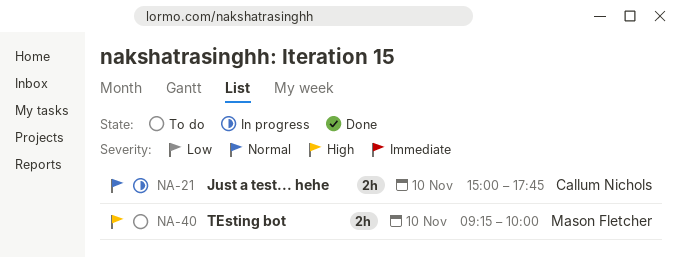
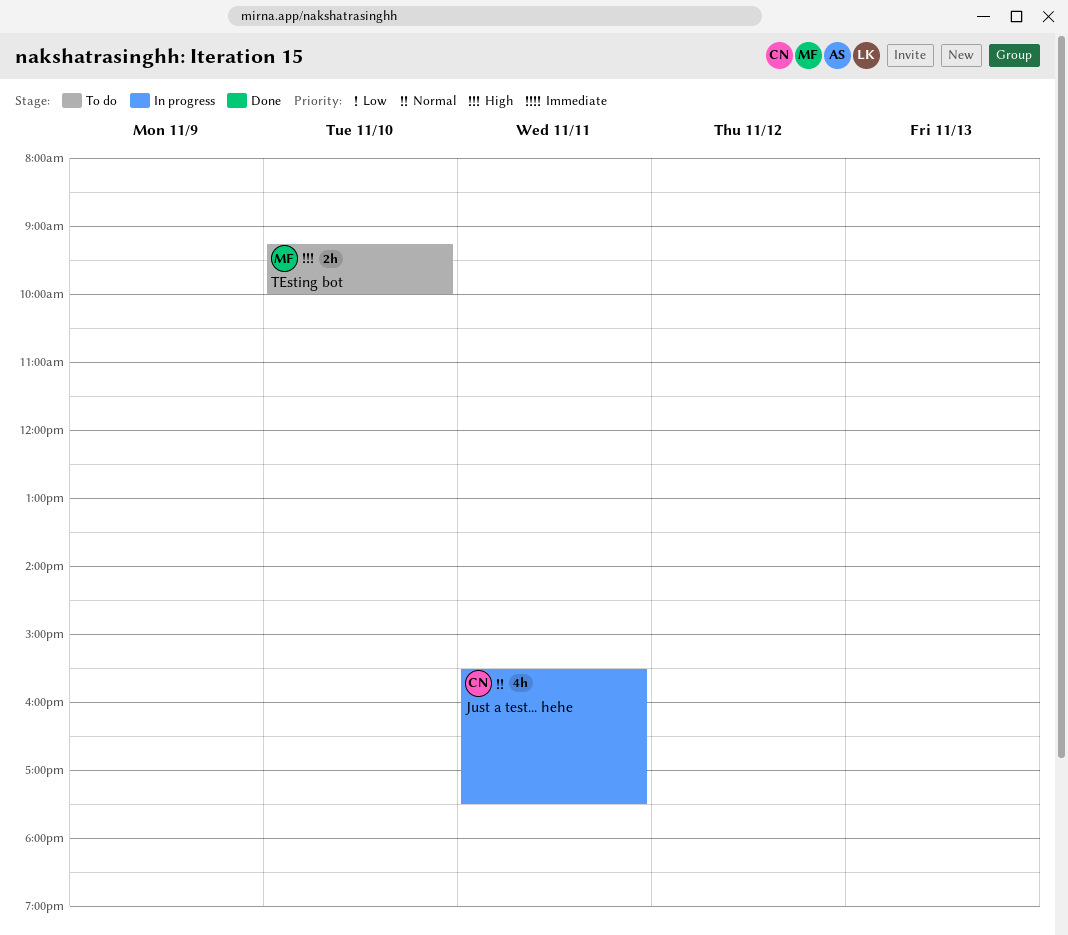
Just a test... hehe, estimate: 2h -> 4h
Just a test... hehe, day: Nov 10 -> Nov 11
Just a test... hehe, begins: 15:00 -> 15:30
Just a test... hehe, ends: 17:45 -> 17:30

